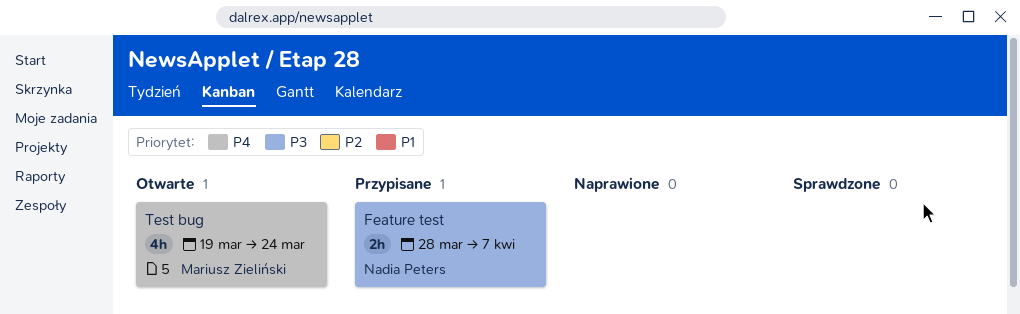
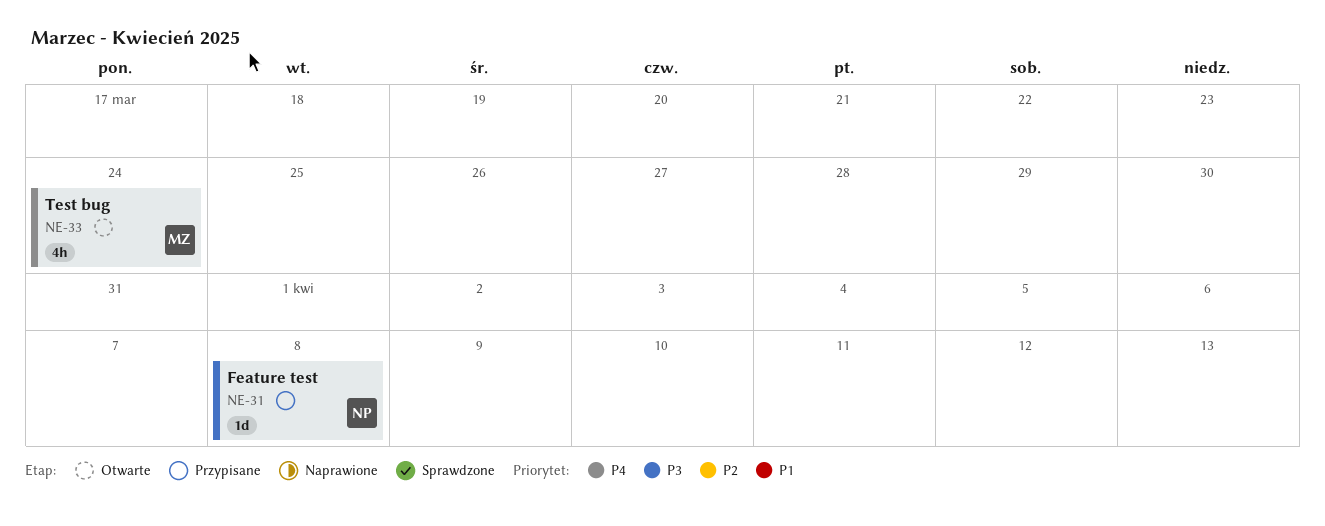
Feature test, estimate: 2h -> 1d
Feature test, due: Apr 7 -> Apr 8

